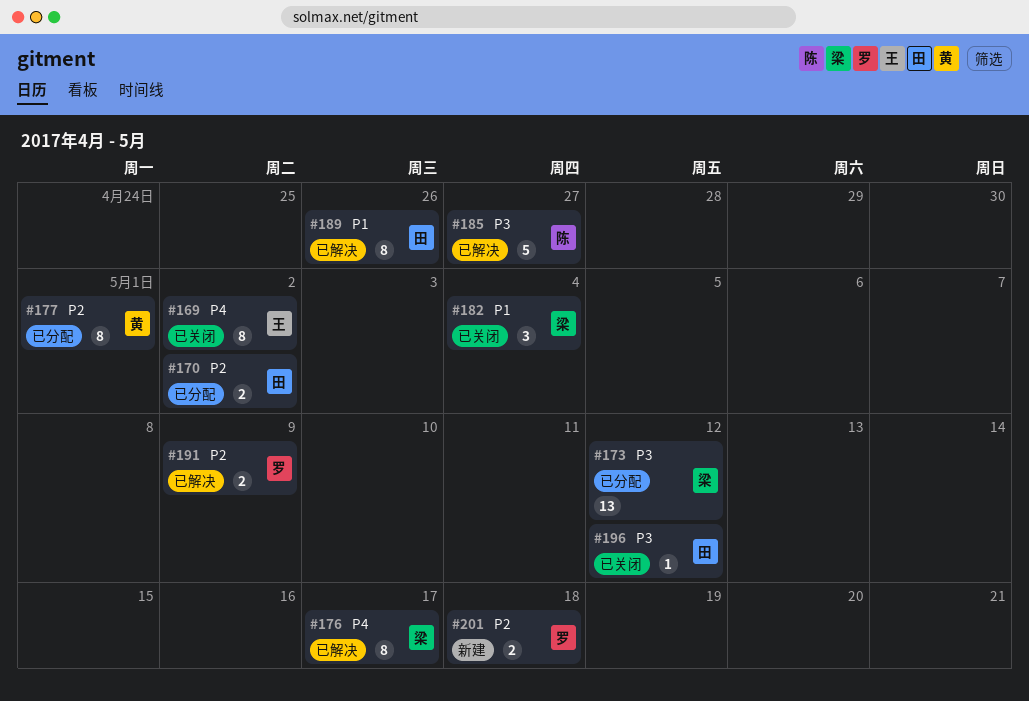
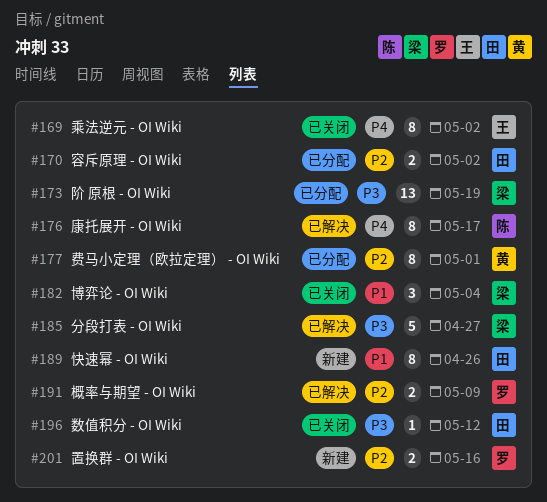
#173, due: May 12 -> May 19
#176, owner: 梁 -> 陈
#185, owner: 陈 -> 梁
#189, status: 已解决 -> 新建
#201, due: May 18 -> May 16

